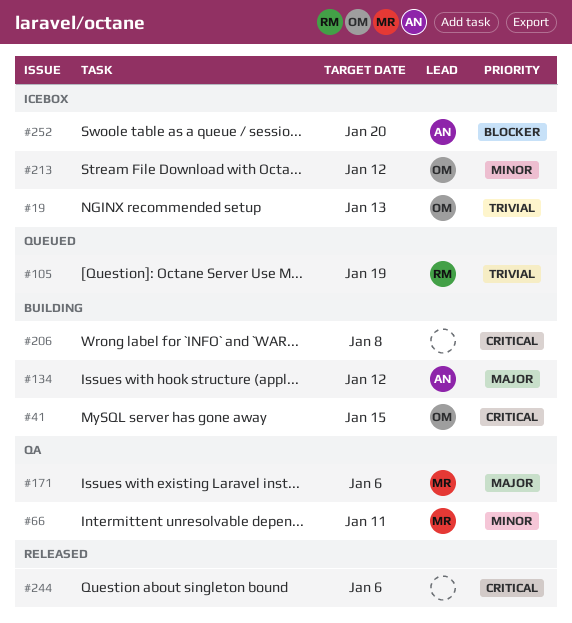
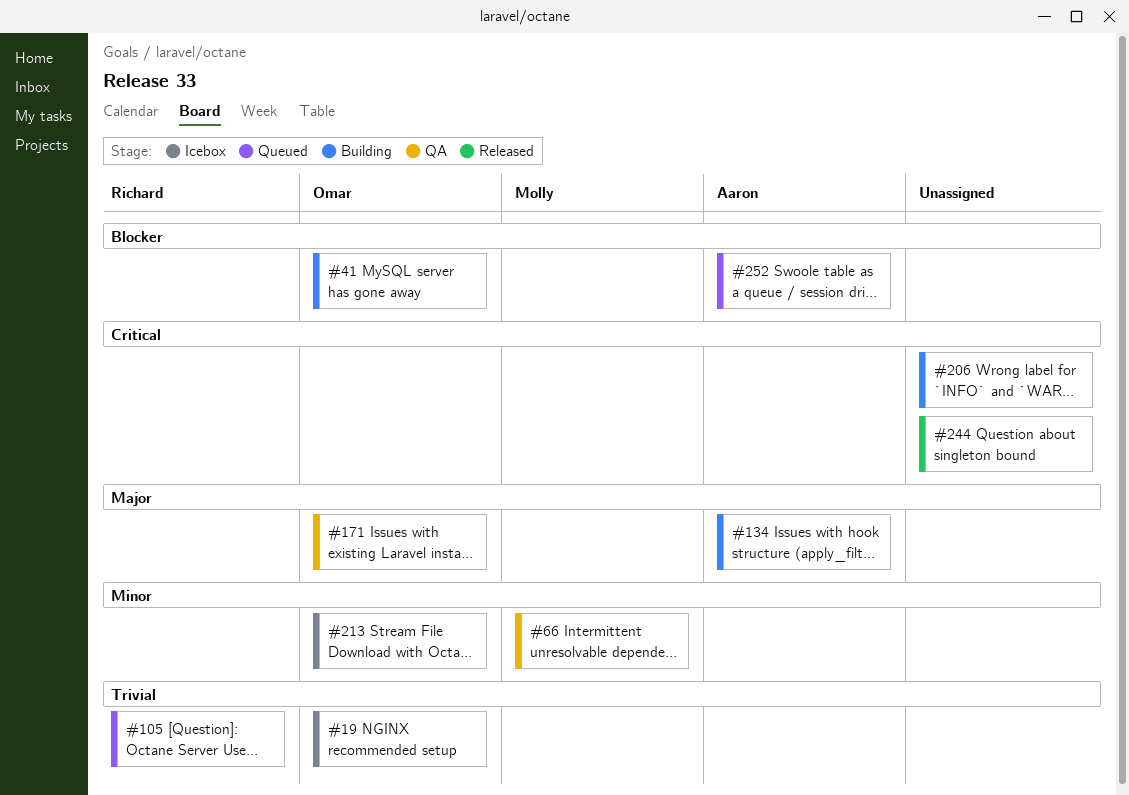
#41, priority: Critical -> Blocker
#171, owner: Molly -> Omar
#252, status: Icebox -> Queued

